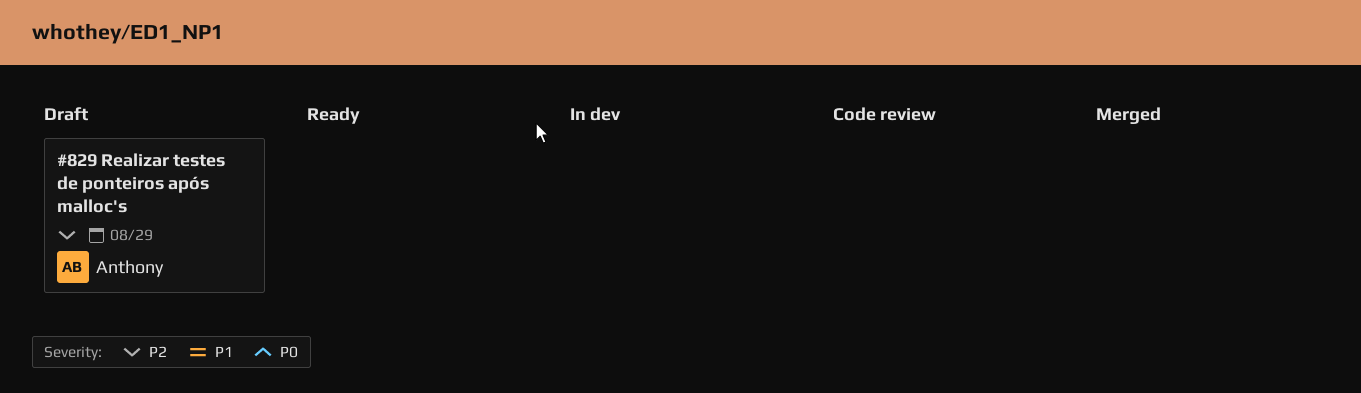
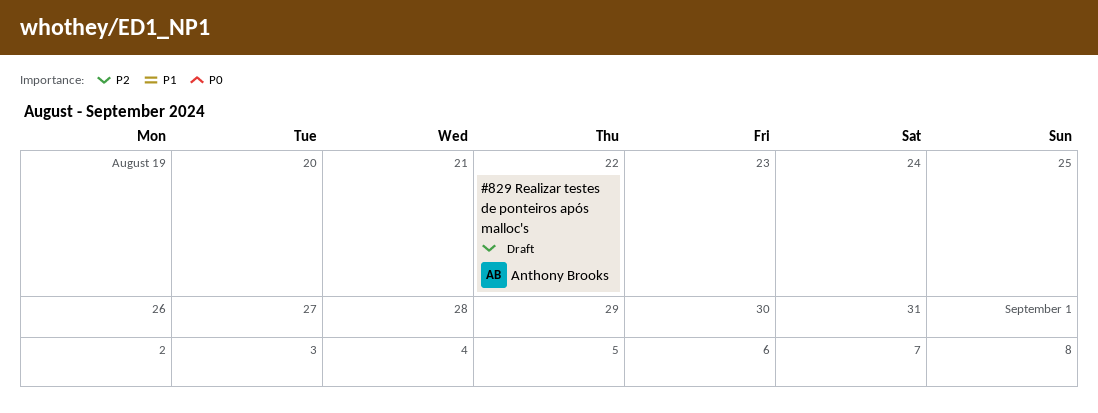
#829, due: Aug 29 -> Aug 22

